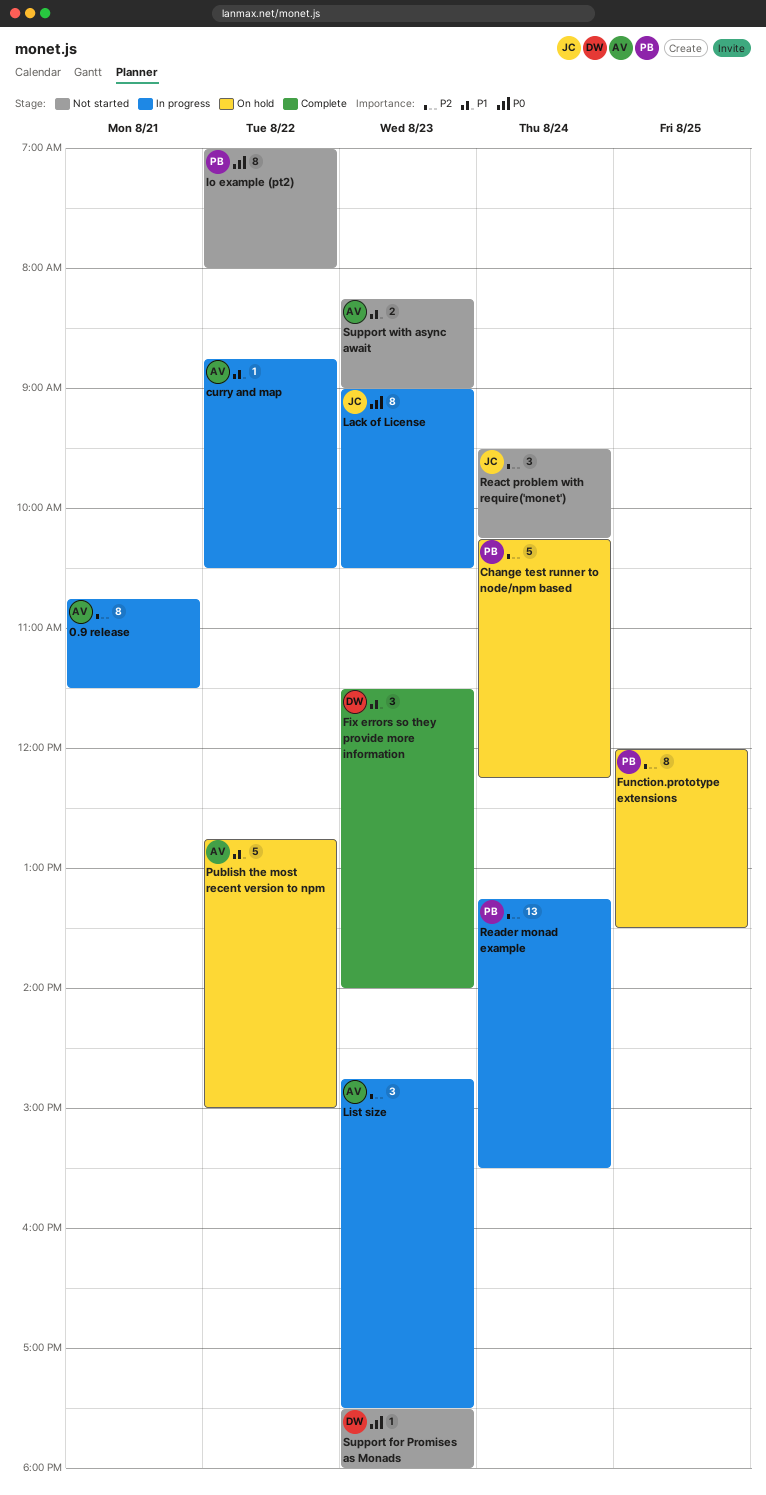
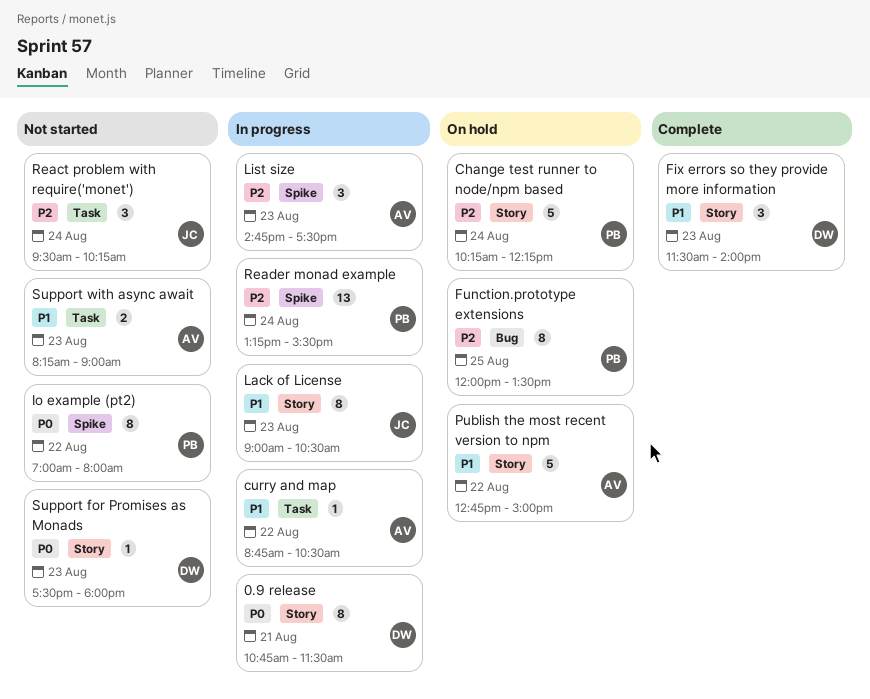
0.9 release, owner: AV -> DW
0.9 release, priority: P2 -> P0
Lack of License, priority: P0 -> P1

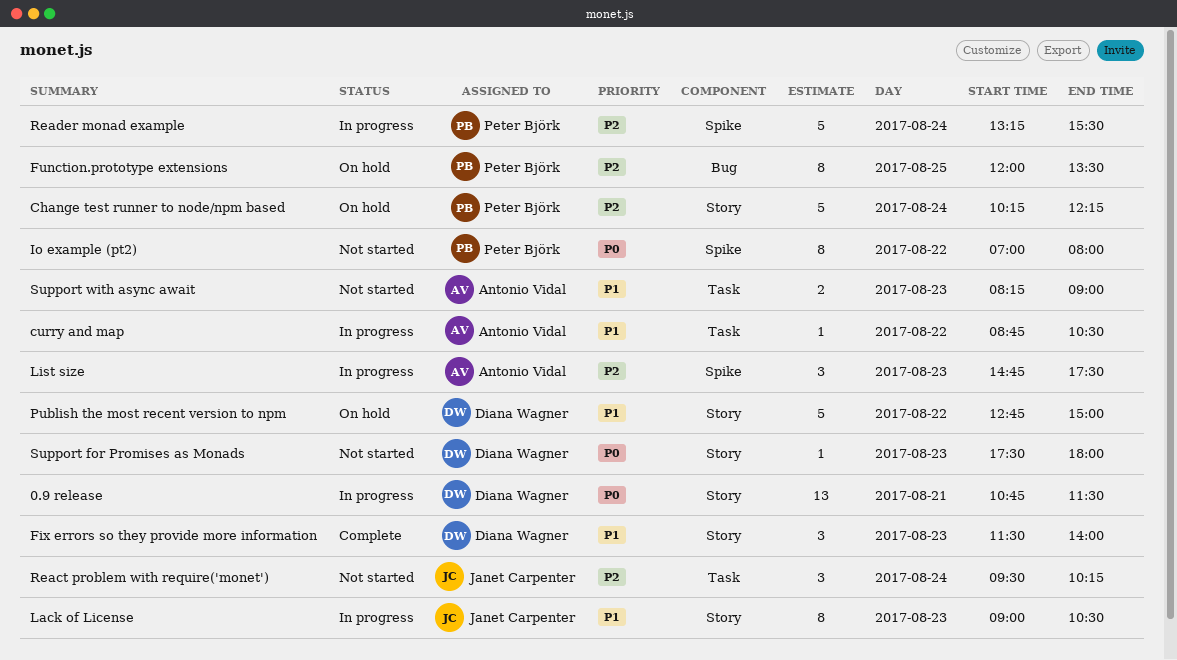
0.9 release, estimate: 8 -> 13
Publish the most recent version to npm, owner: Antonio Vidal -> Diana Wagner
Reader monad example, estimate: 13 -> 5

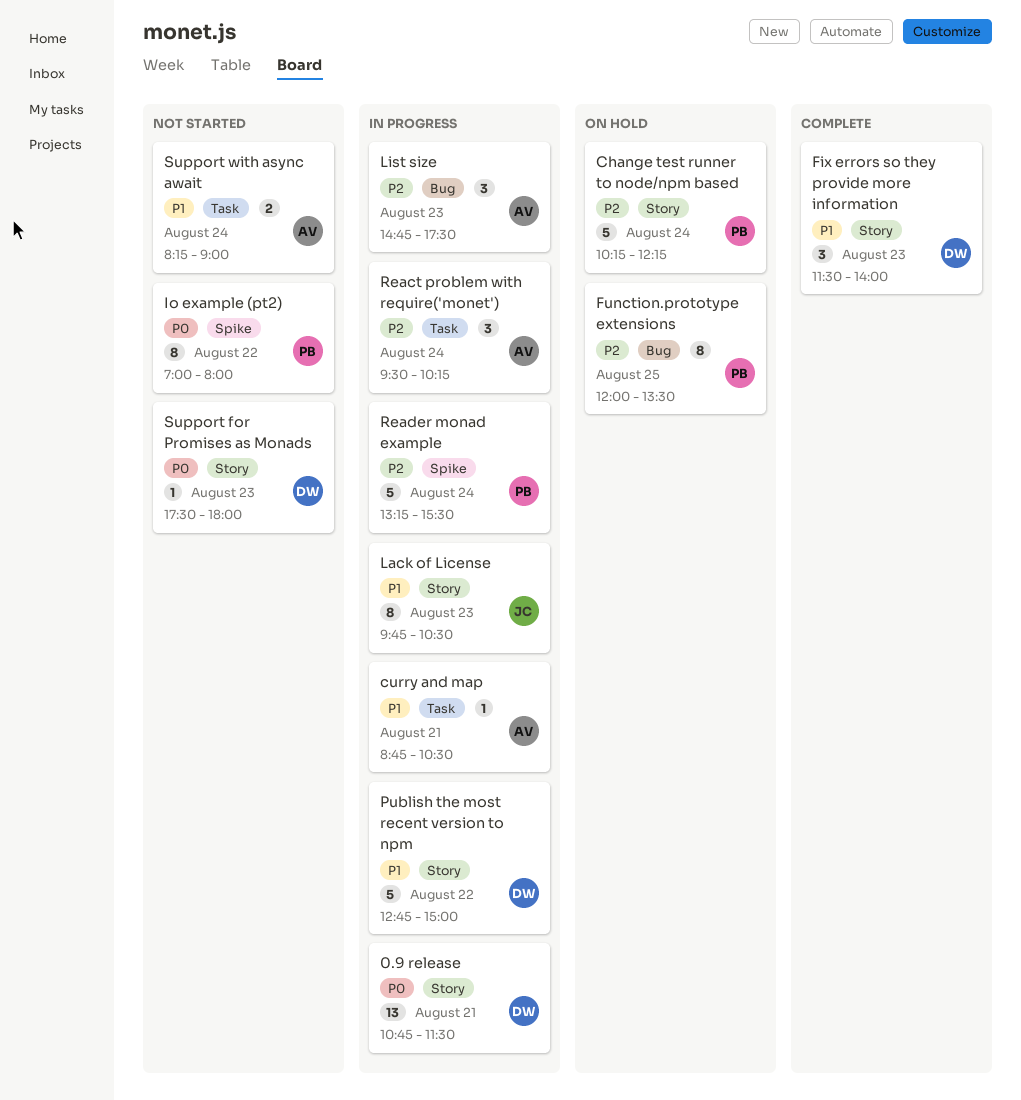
curry and map, day: Aug 22 -> Aug 21
Lack of License, begins: 09:00 -> 09:45
List size, label: Spike -> Bug
Publish the most recent version to npm, status: On hold -> In progress
React problem with require('monet'), status: Not started -> In progress
React problem with require('monet'), owner: Janet Carpenter -> Antonio Vidal
Support with async await, day: Aug 23 -> Aug 24

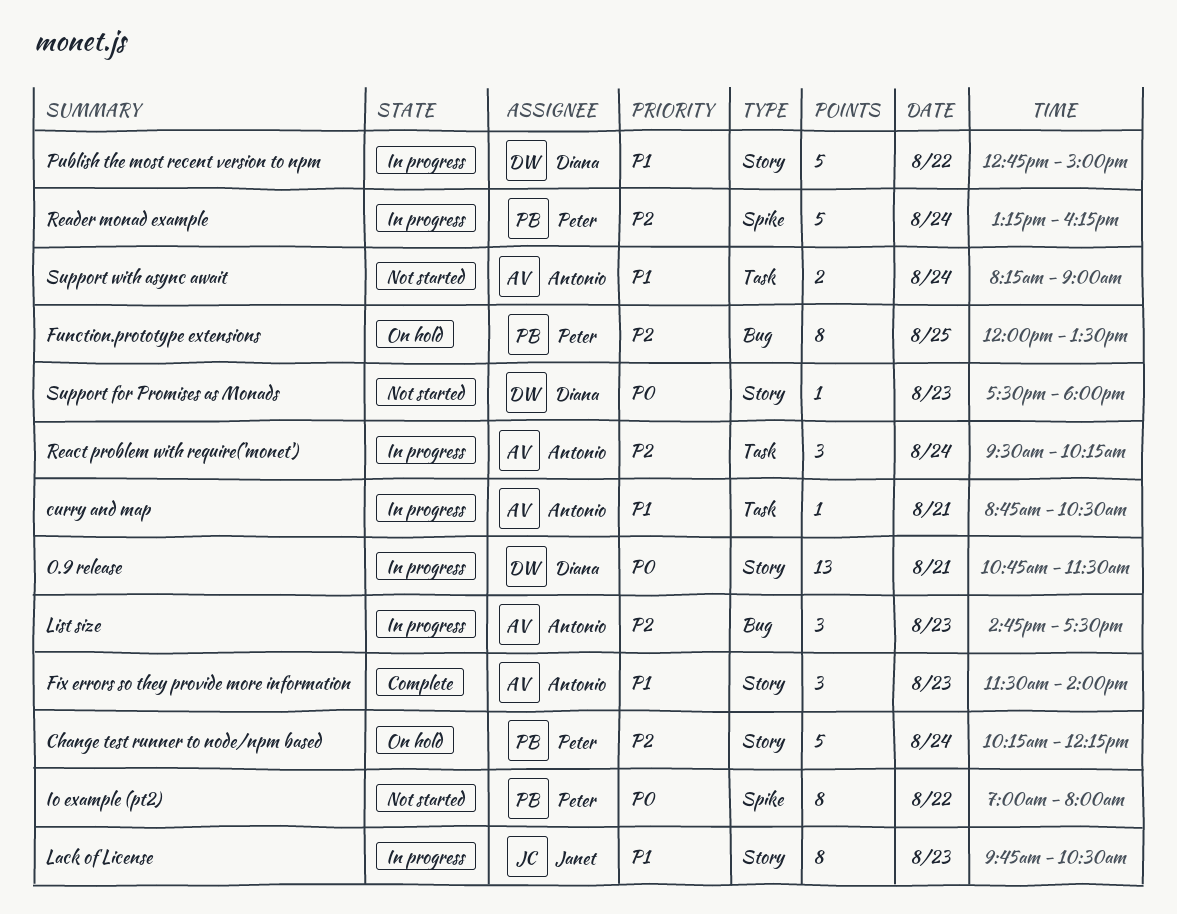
Fix errors so they provide more information, owner: Diana -> Antonio
Reader monad example, ends: 15:30 -> 16:15

